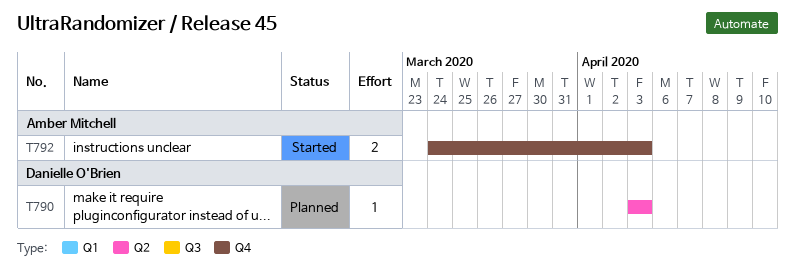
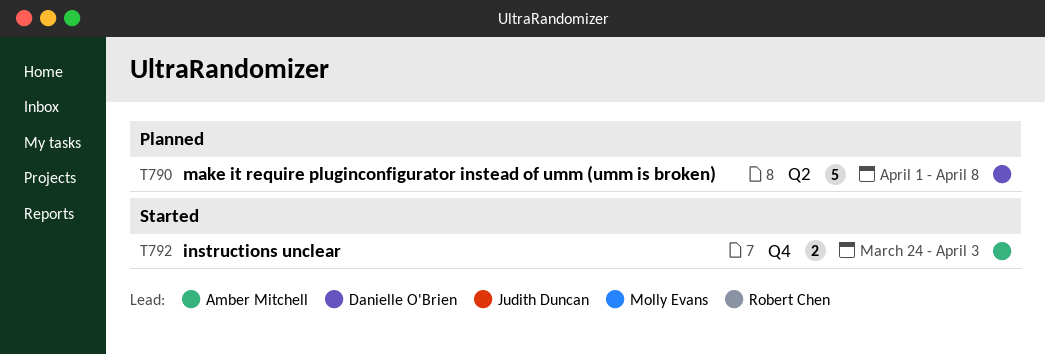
T790, estimate: 1 -> 5
T790, start: Apr 3 -> Apr 1
T790, due: Apr 3 -> Apr 8

